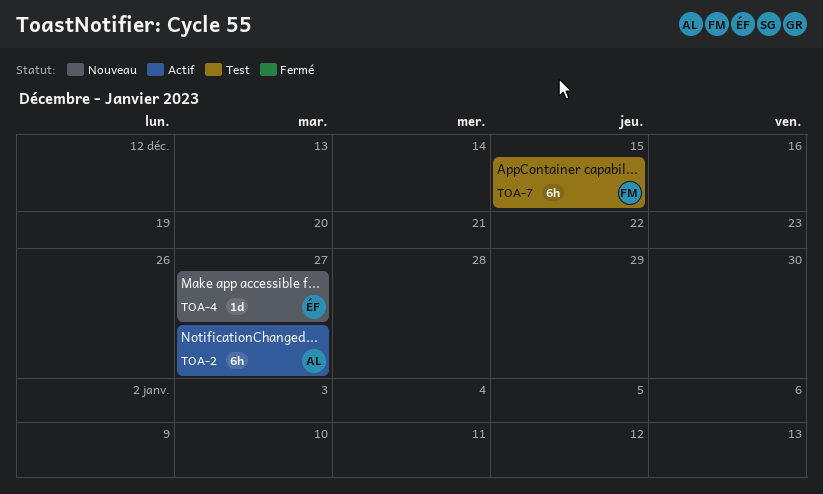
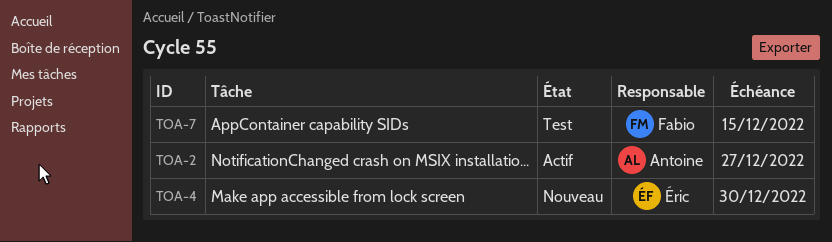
TOA-4, due: Dec 27 -> Dec 30

